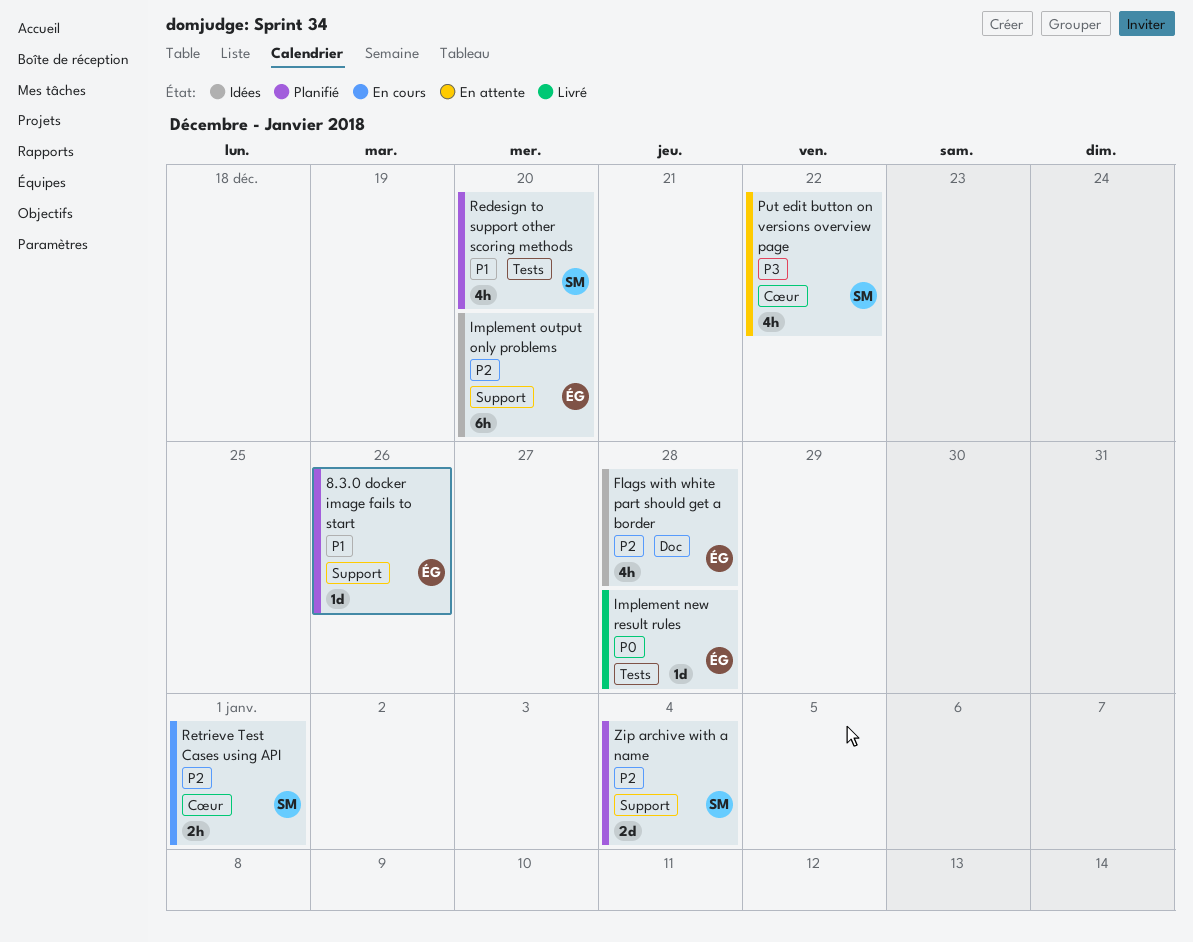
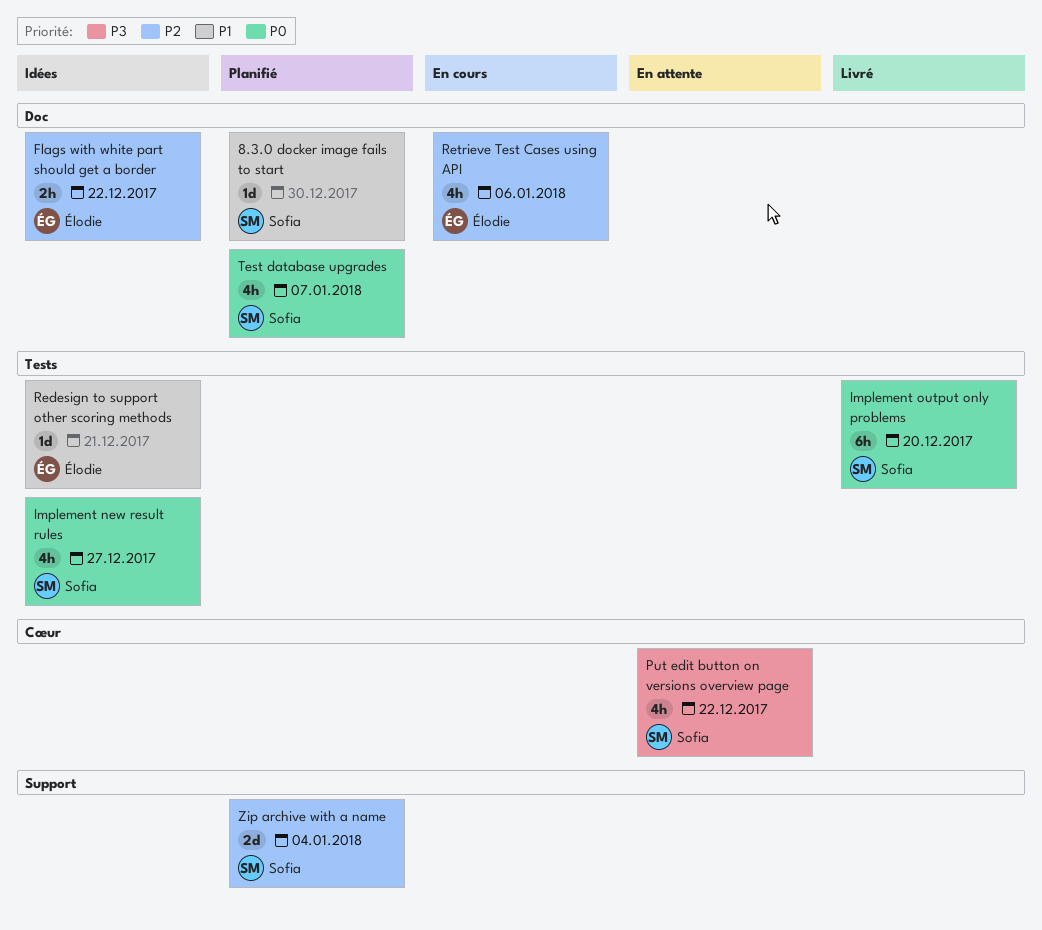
8.3.0 docker image fails to start, owner: Élodie -> Sofia
8.3.0 docker image fails to start, label: Support -> Doc
8.3.0 docker image fails to start, due: Dec 26 -> Dec 30
Flags with white part should get a border, estimate: 4h -> 2h
Flags with white part should get a border, due: Dec 28 -> Dec 22
Implement new result rules, status: Livré -> Idées
Implement new result rules, owner: Élodie -> Sofia
Implement new result rules, estimate: 1d -> 4h
Implement new result rules, due: Dec 28 -> Dec 27
Implement output only problems, status: Idées -> Livré
Implement output only problems, owner: Élodie -> Sofia
Implement output only problems, priority: P2 -> P0
Implement output only problems, label: Support -> Tests
Redesign to support other scoring methods, status: Planifié -> Idées
Redesign to support other scoring methods, owner: Sofia -> Élodie
Redesign to support other scoring methods, estimate: 4h -> 1d
Redesign to support other scoring methods, due: Dec 20 -> Dec 21
Retrieve Test Cases using API, owner: Sofia -> Élodie
Retrieve Test Cases using API, label: Cœur -> Doc
Retrieve Test Cases using API, estimate: 2h -> 4h
Retrieve Test Cases using API, due: Jan 1 -> Jan 6
Test database upgrades: none -> present

